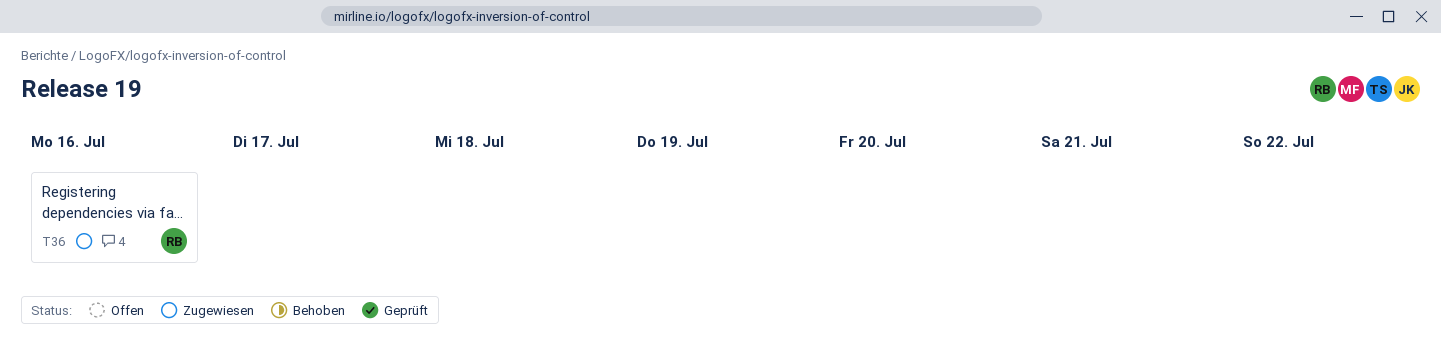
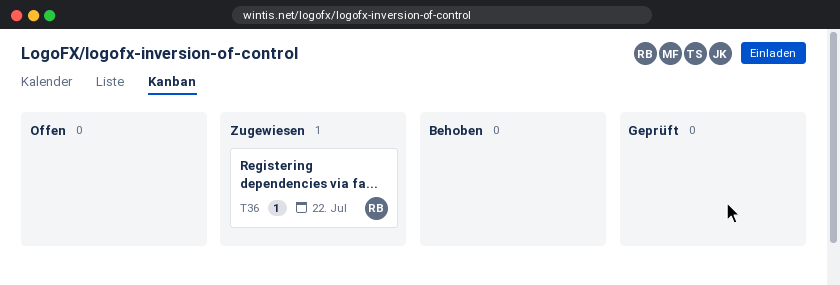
T36, due: Jul 16 -> Jul 22

